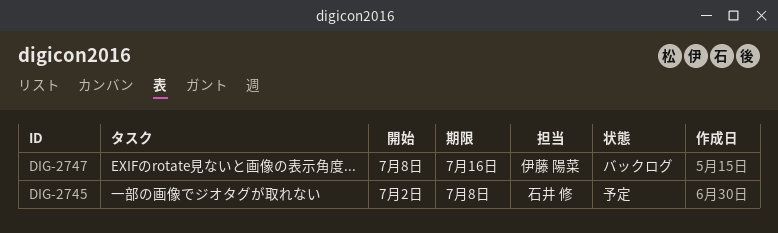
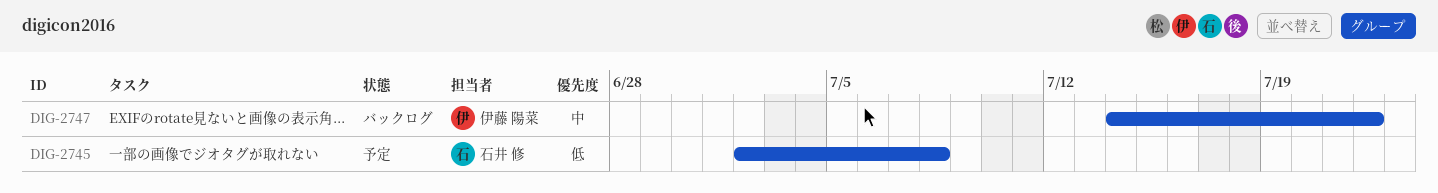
DIG-2747, start: Jul 8 -> Jul 14
DIG-2747, due: Jul 16 -> Jul 22

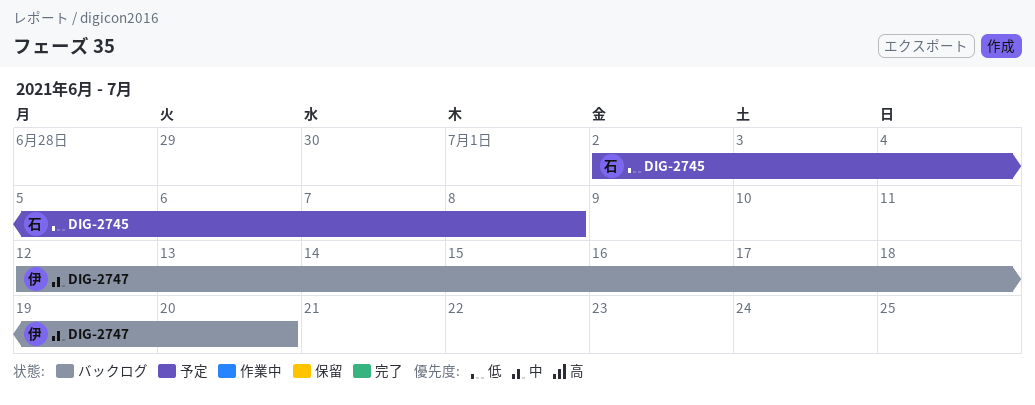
DIG-2747, start: Jul 14 -> Jul 12
DIG-2747, due: Jul 22 -> Jul 20

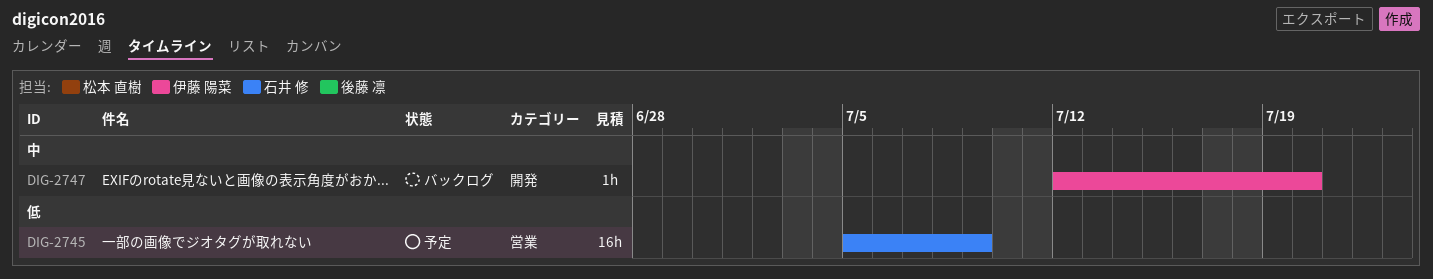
DIG-2745, start: Jul 2 -> Jul 5
DIG-2745, due: Jul 8 -> Jul 9

